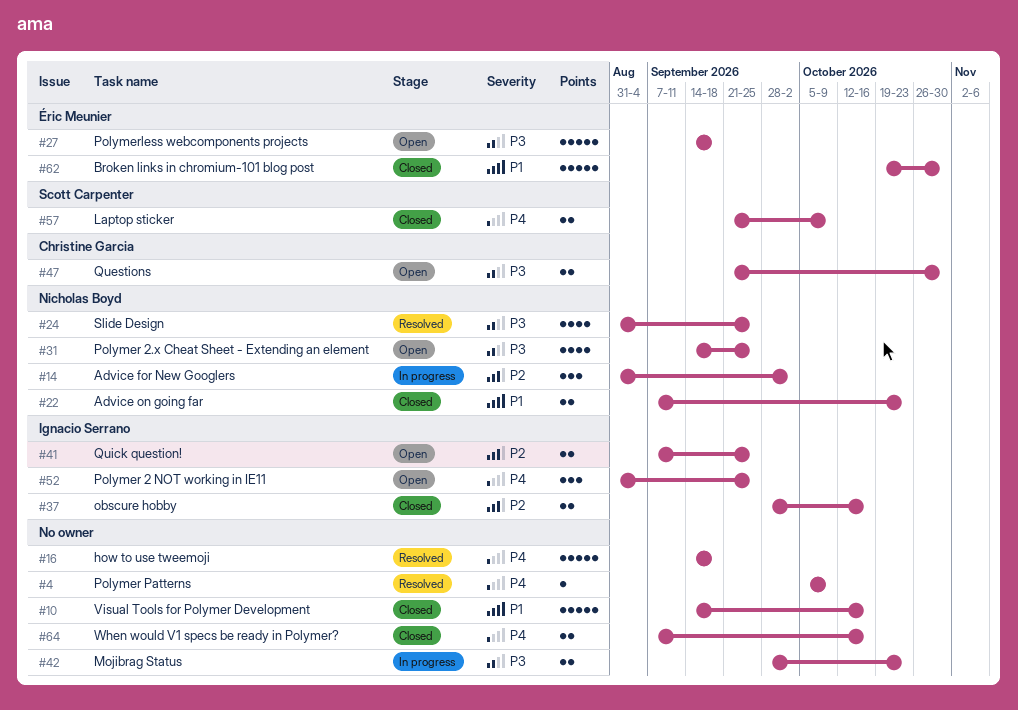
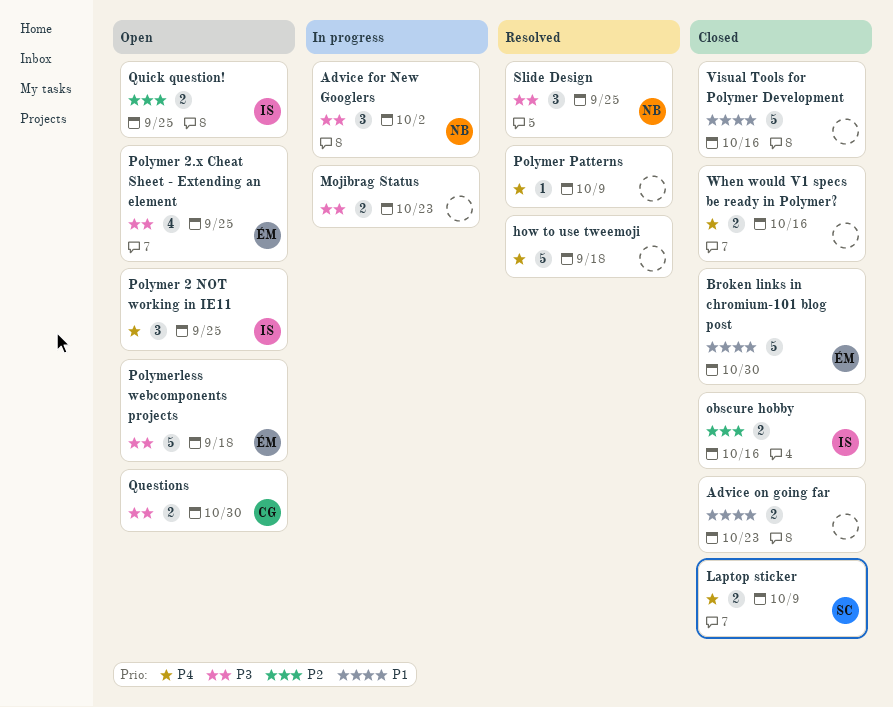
Advice for New Googlers, priority: P2 -> P3
Advice on going far, owner: Nicholas Boyd -> none
Polymer 2.x Cheat Sheet - Extending an element, owner: Nicholas Boyd -> Éric Meunier
Slide Design, estimate: 4 -> 3

